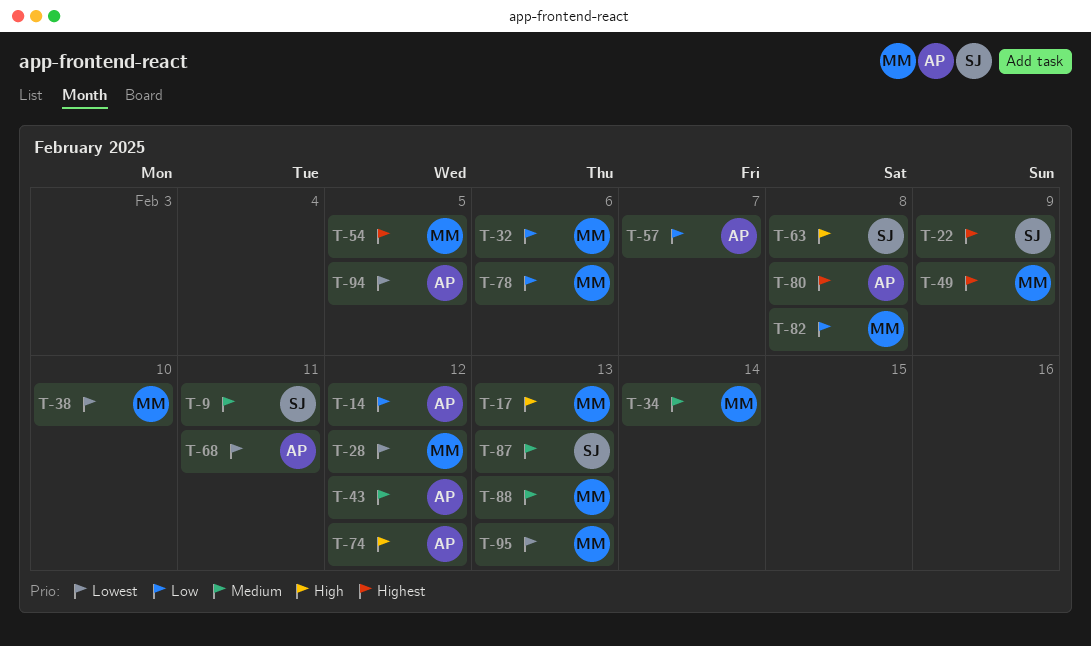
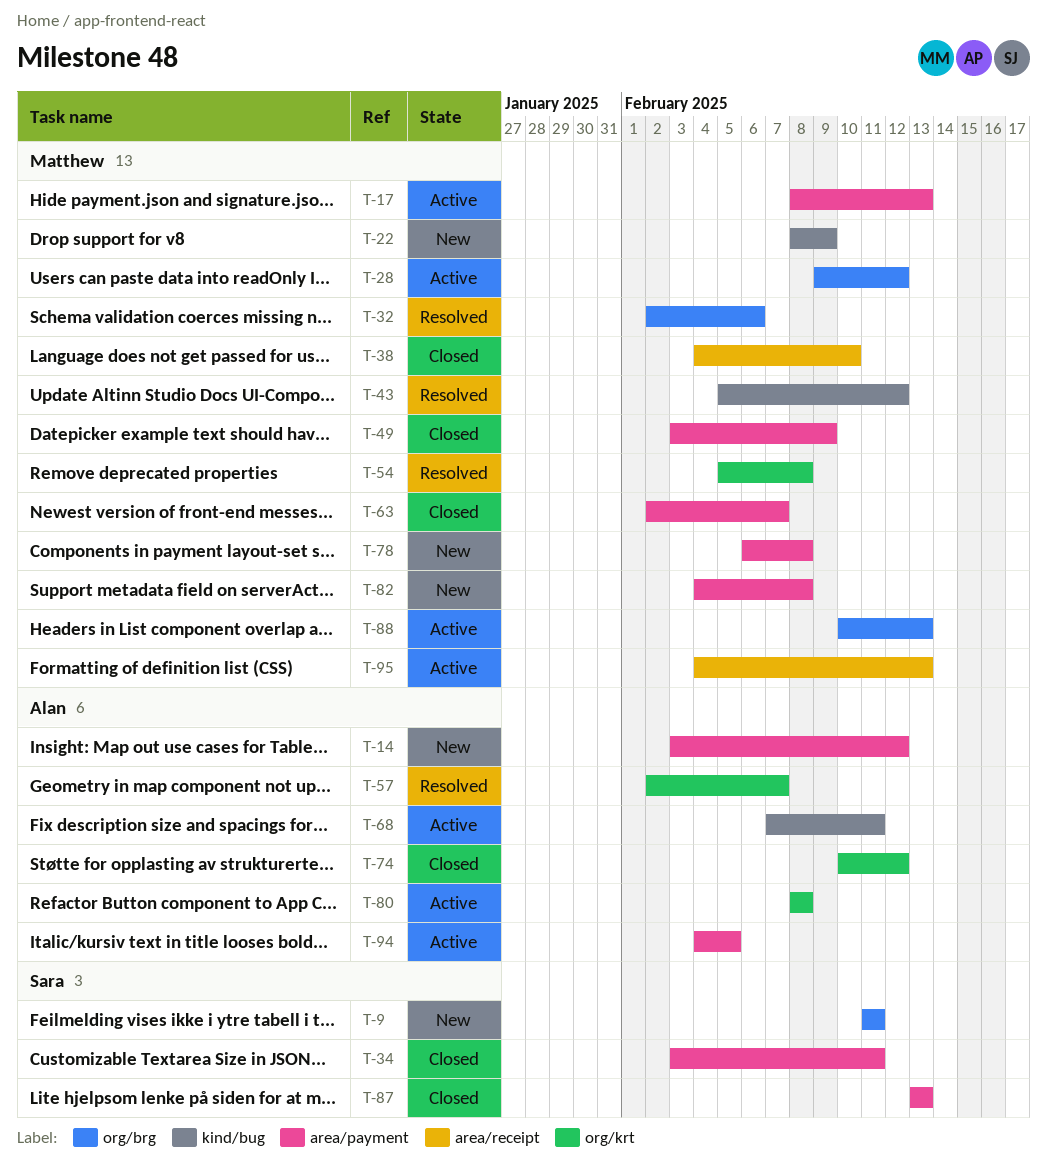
T-22, owner: Sara -> Matthew
T-34, owner: Matthew -> Sara
T-34, due: Feb 14 -> Feb 11
T-43, owner: Alan -> Matthew
T-54, due: Feb 5 -> Feb 8
T-63, owner: Sara -> Matthew
T-63, due: Feb 8 -> Feb 7
T-78, due: Feb 6 -> Feb 8

